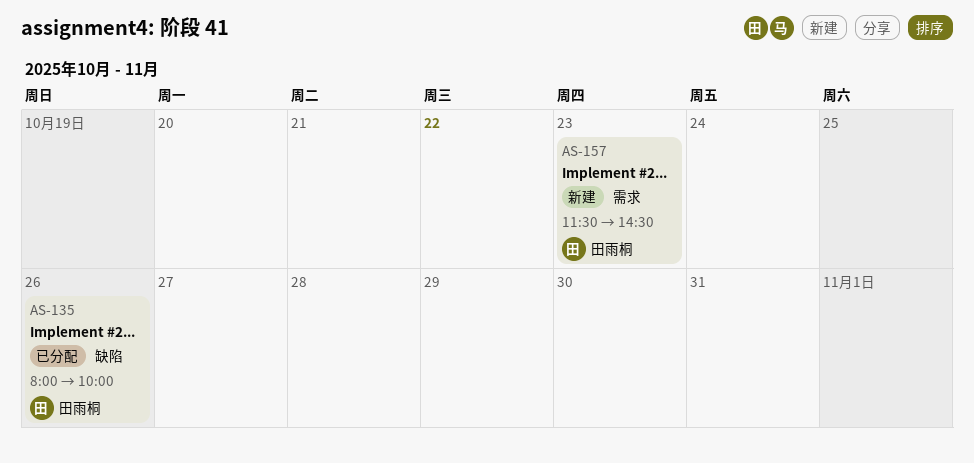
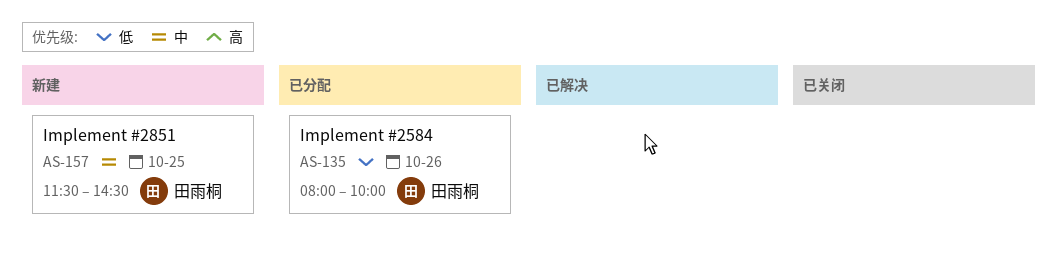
AS-157, day: Oct 23 -> Oct 25

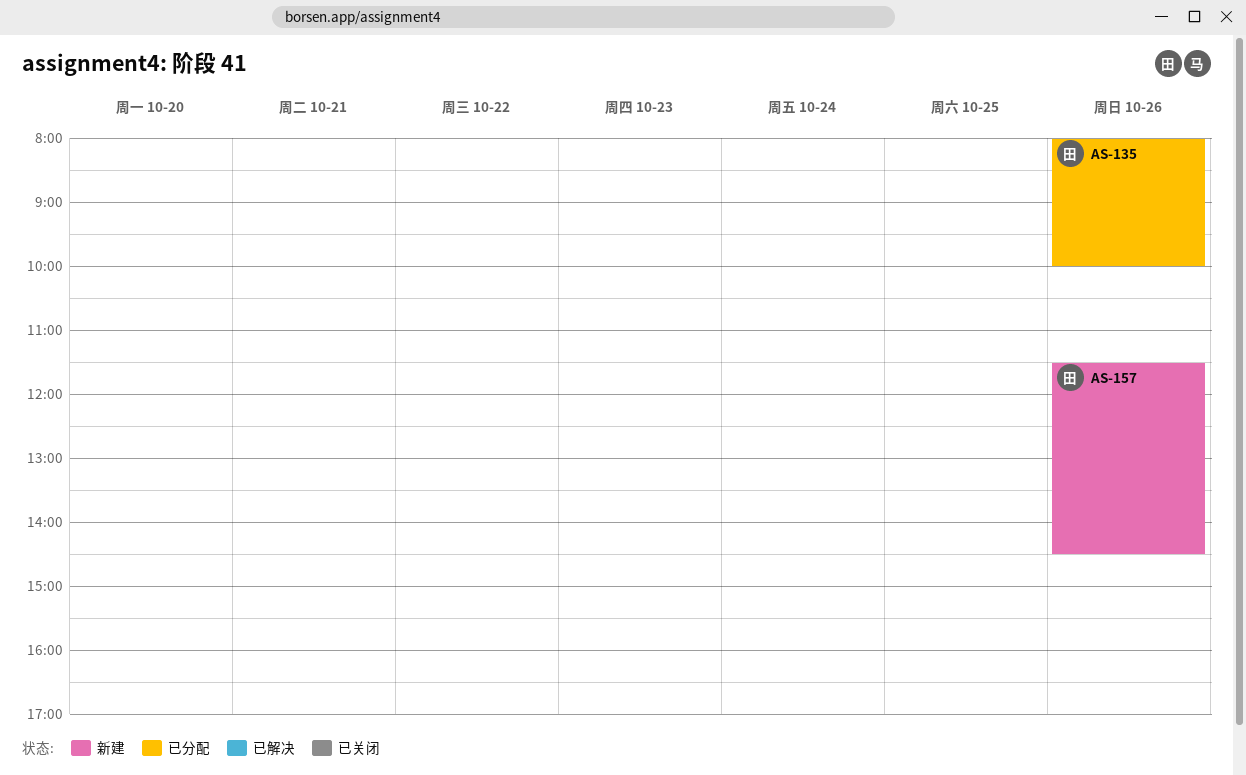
AS-157, day: Oct 25 -> Oct 26

